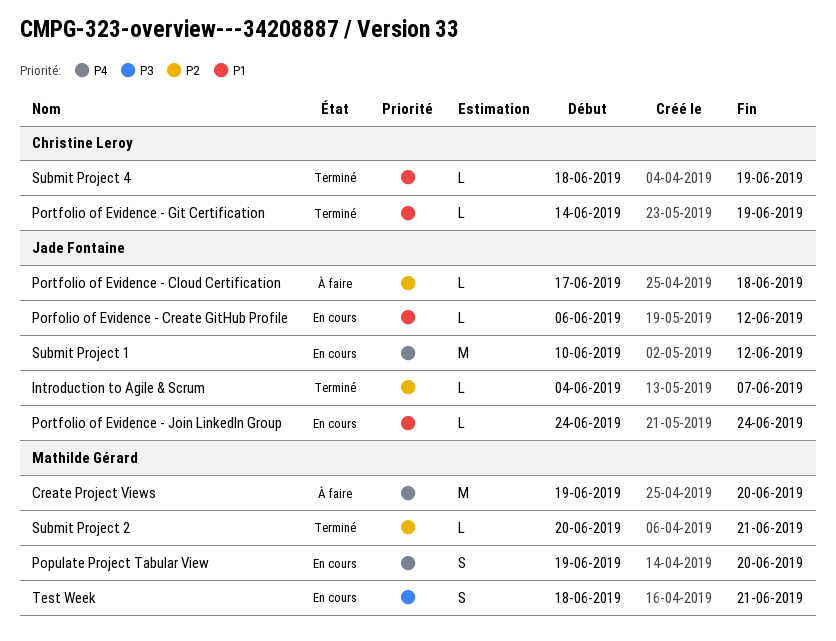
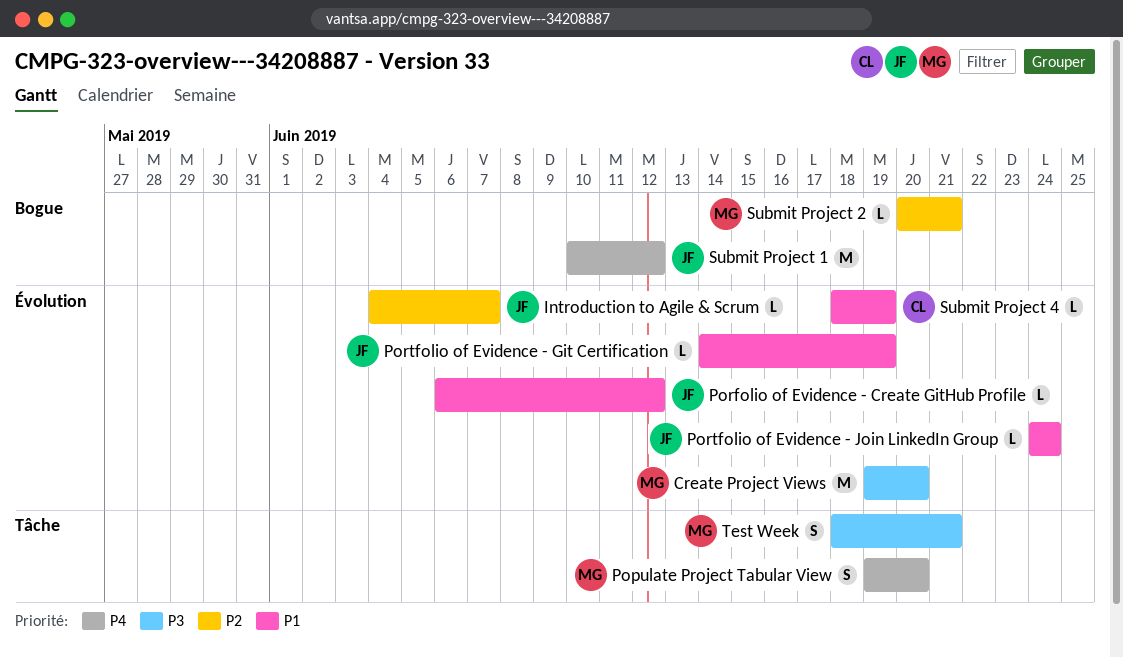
Create Project Views, priority: P4 -> P3
Portfolio of Evidence - Cloud Certification: present -> none
Portfolio of Evidence - Git Certification, owner: Christine Leroy -> Jade Fontaine

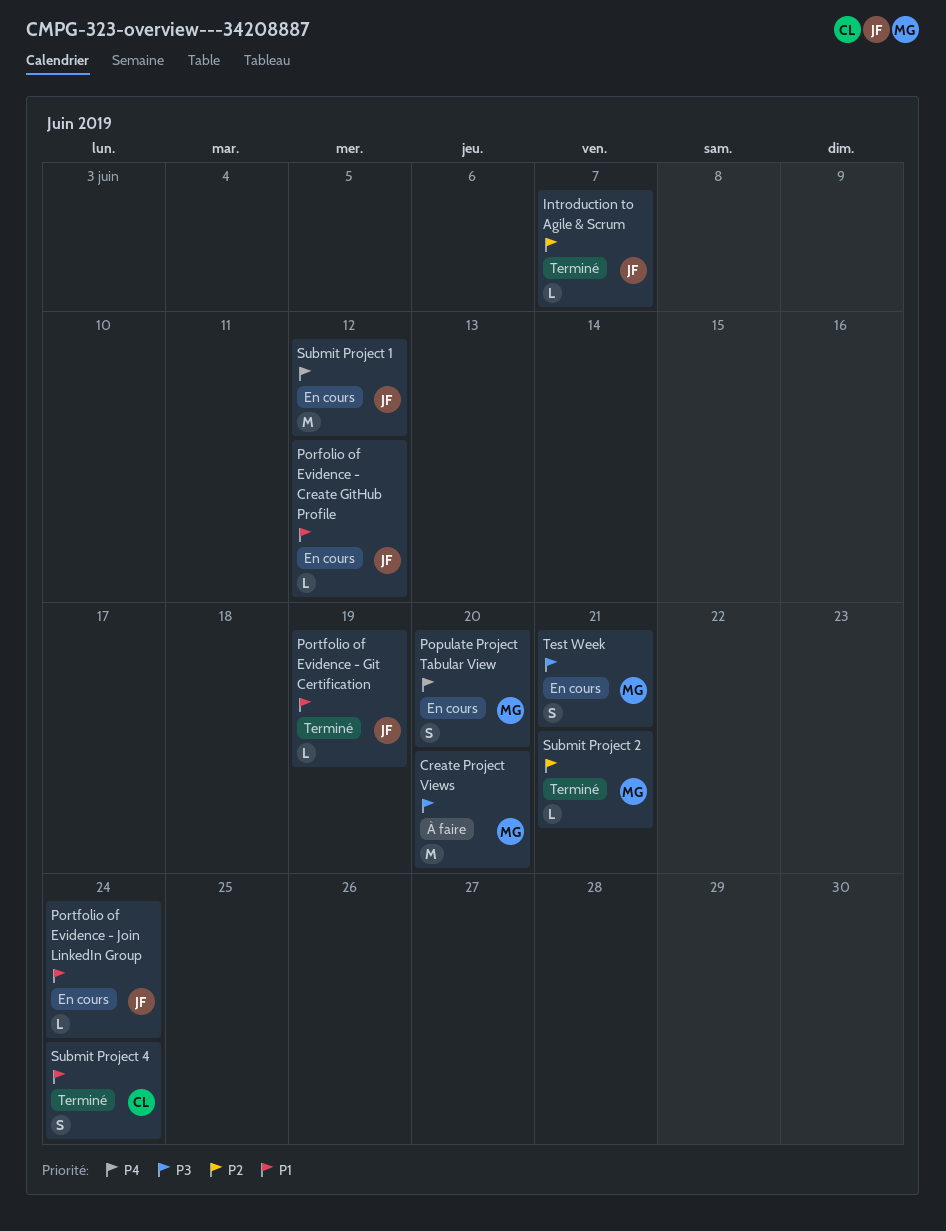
Submit Project 4, estimate: L -> S
Submit Project 4, due: Jun 19 -> Jun 24

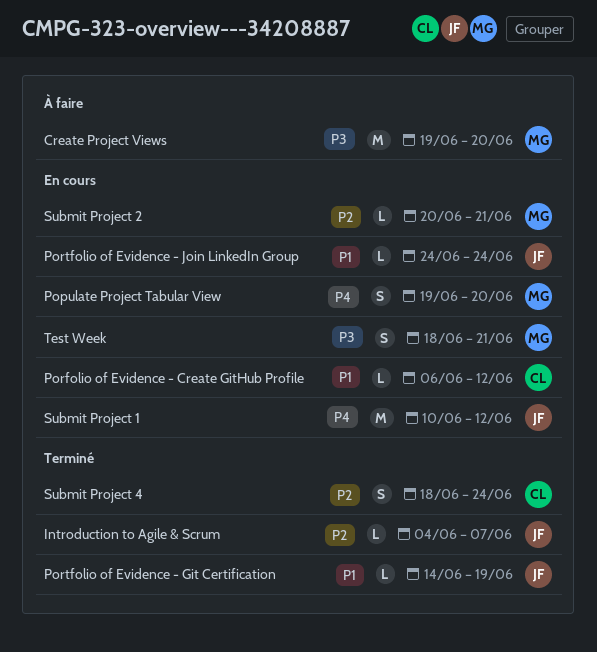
Porfolio of Evidence - Create GitHub Profile, owner: JF -> CL
Submit Project 2, status: Terminé -> En cours
Submit Project 4, priority: P1 -> P2

